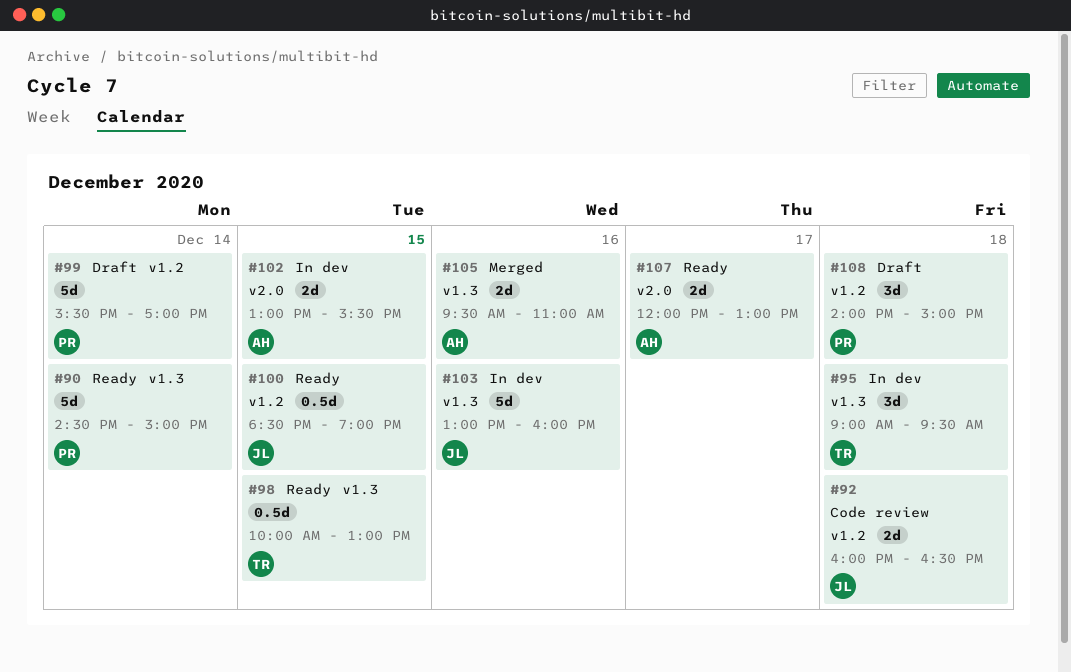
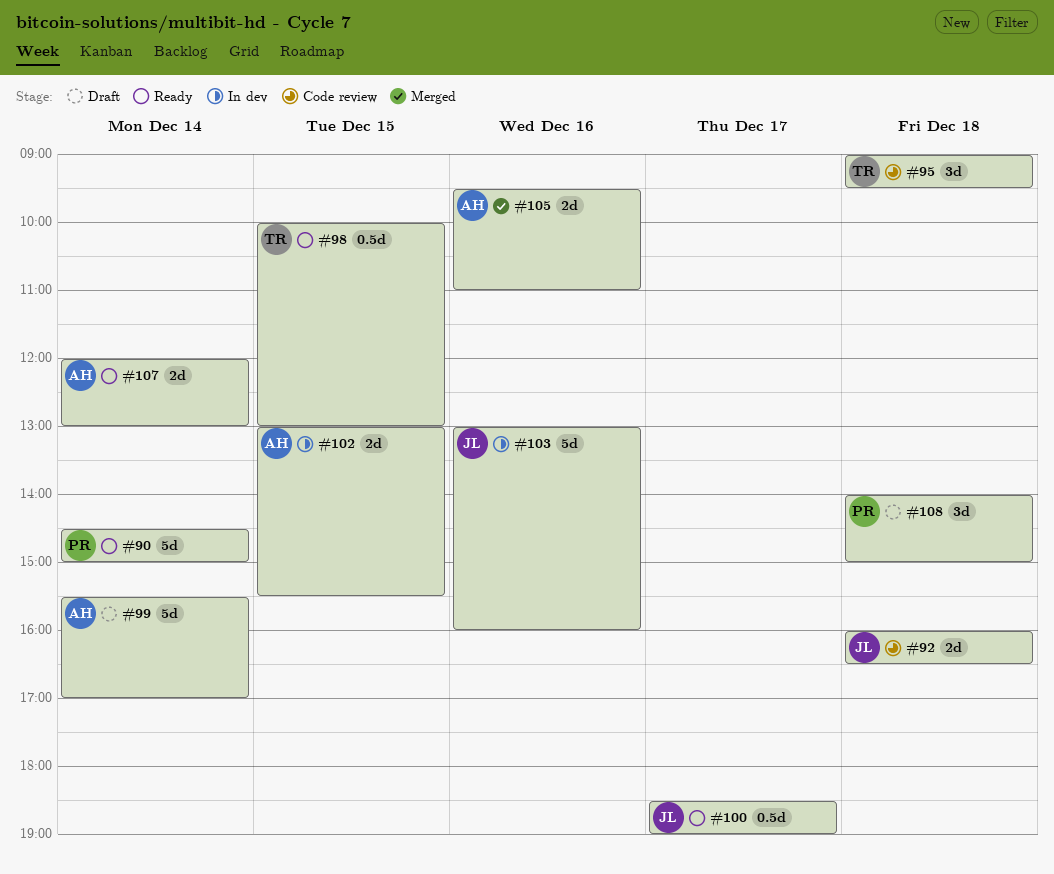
#95, status: In dev -> Code review
#99, owner: PR -> AH
#100, day: Dec 15 -> Dec 17
#107, day: Dec 17 -> Dec 14

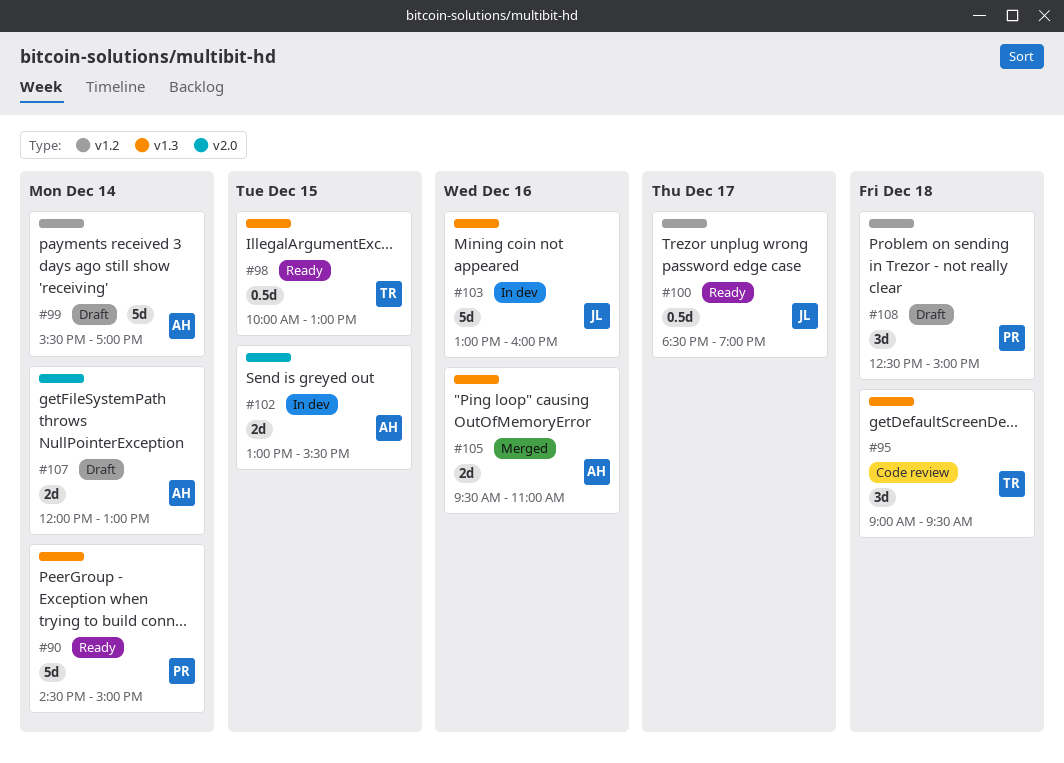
#92: present -> none
#107, status: Ready -> Draft
#108, begins: 14:00 -> 12:30

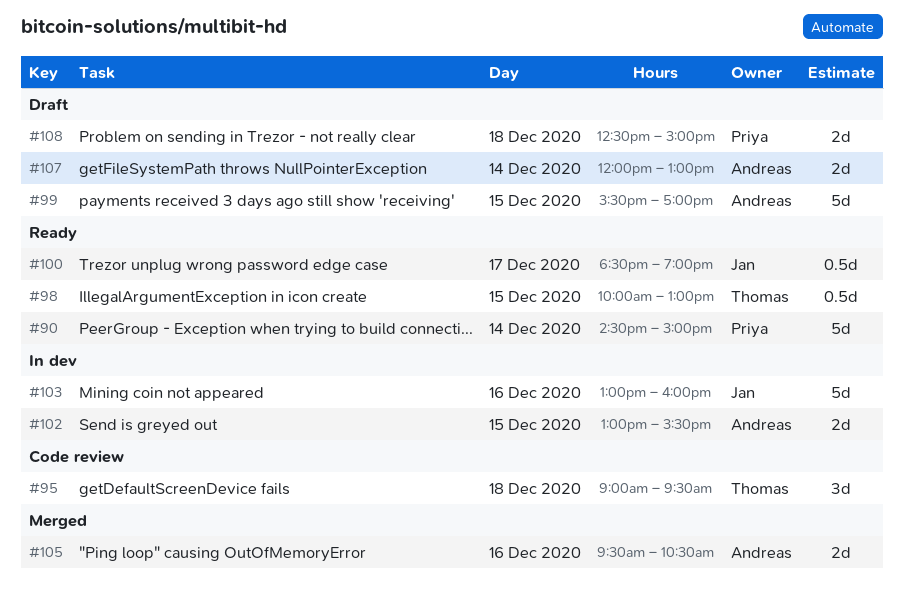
#99, day: Dec 14 -> Dec 15
#105, ends: 11:00 -> 10:30
#108, estimate: 3d -> 2d

